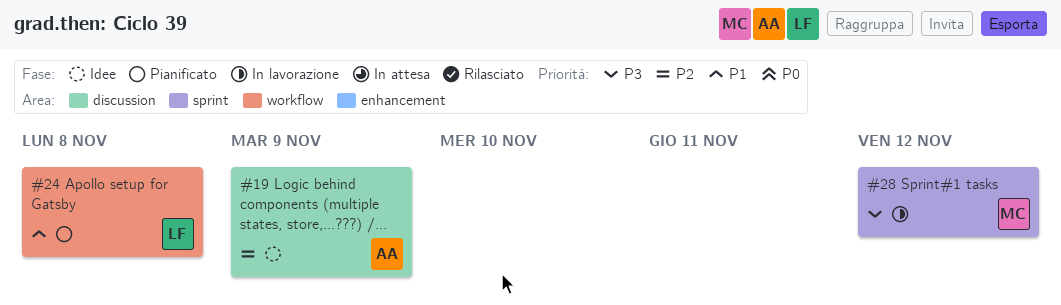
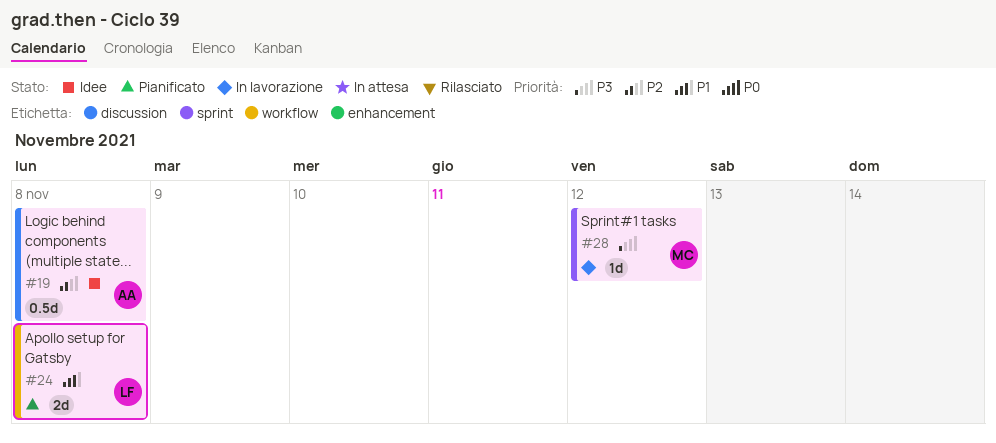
#19, due: Nov 9 -> Nov 8

